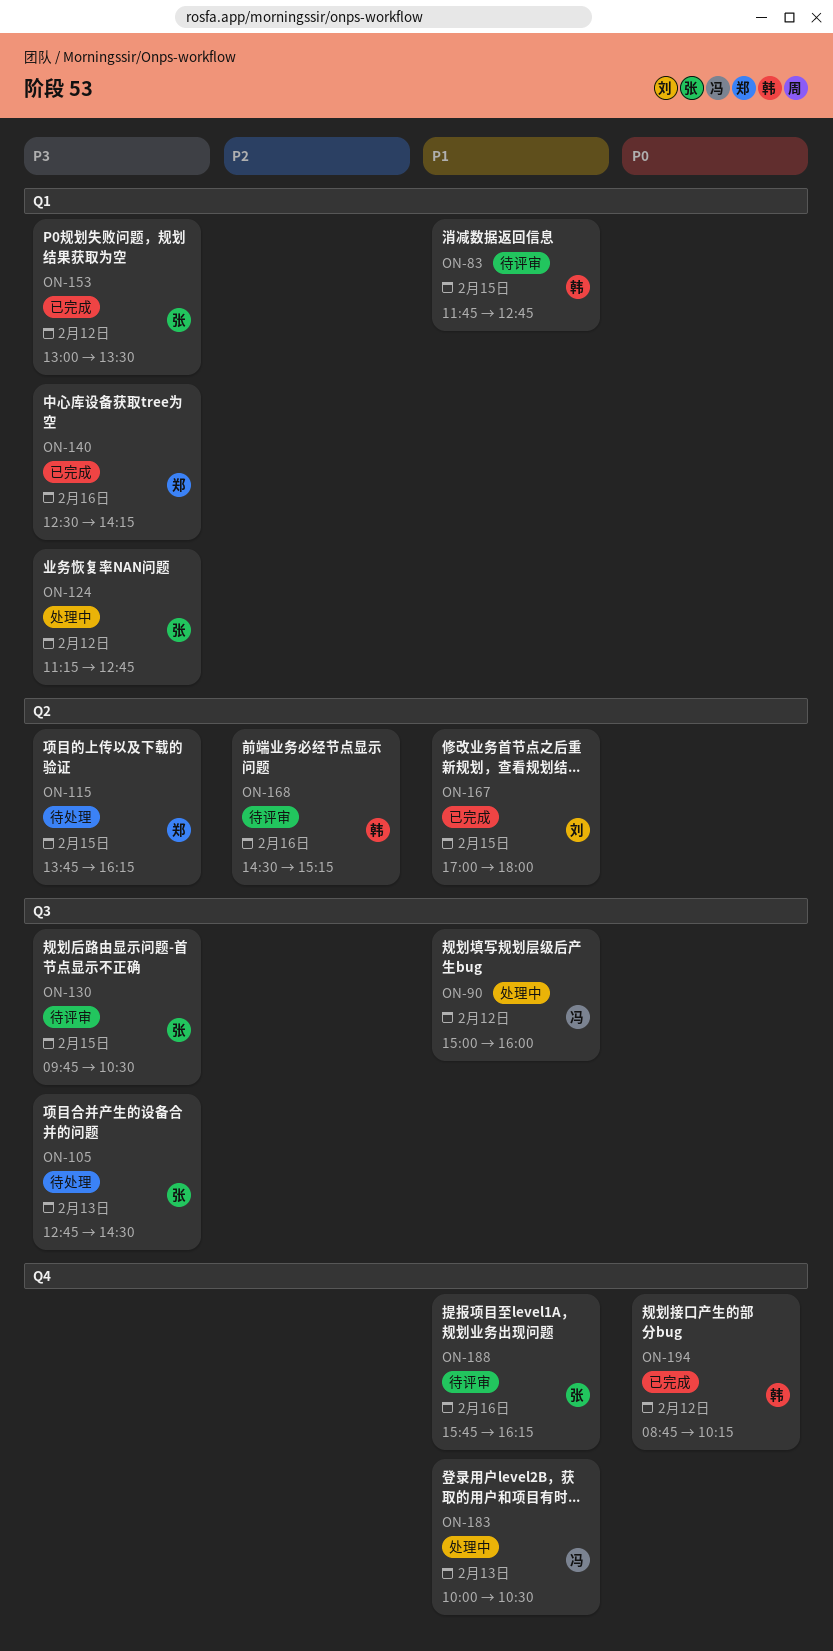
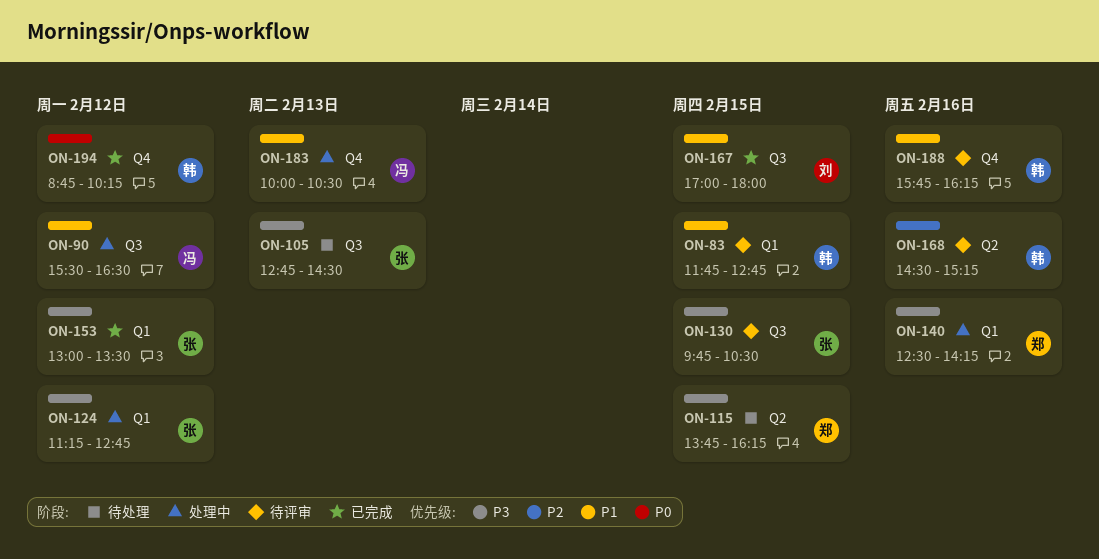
ON-90, begins: 15:00 -> 15:30
ON-90, ends: 16:00 -> 16:30
ON-140, status: 已完成 -> 处理中
ON-167, label: Q2 -> Q3
ON-188, owner: 张 -> 韩

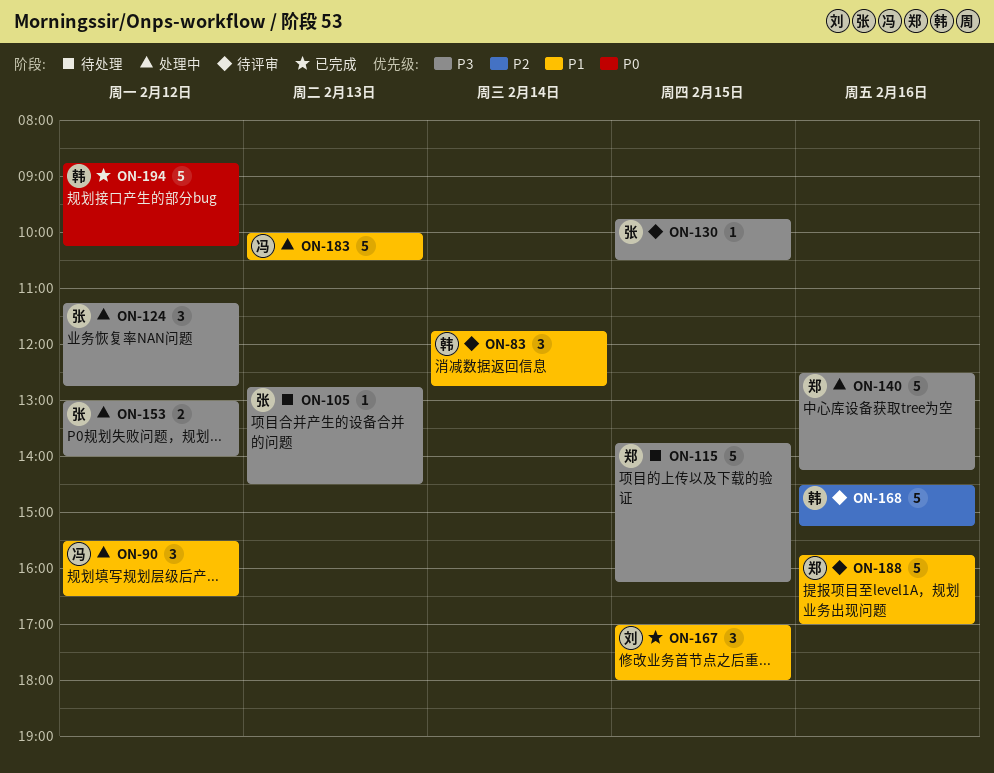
ON-83, day: Feb 15 -> Feb 14
ON-153, status: 已完成 -> 处理中
ON-153, ends: 13:30 -> 14:00
ON-188, owner: 韩 -> 郑
ON-188, ends: 16:15 -> 17:00

